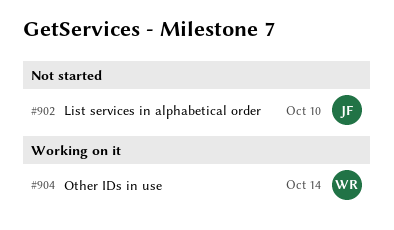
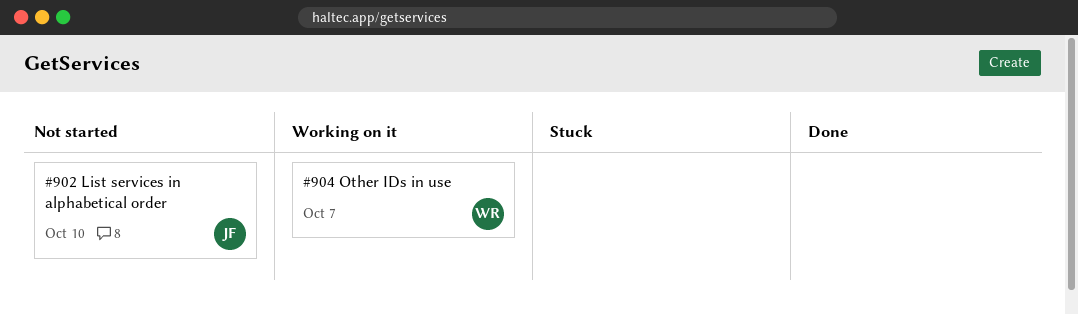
#904, due: Oct 14 -> Oct 7

